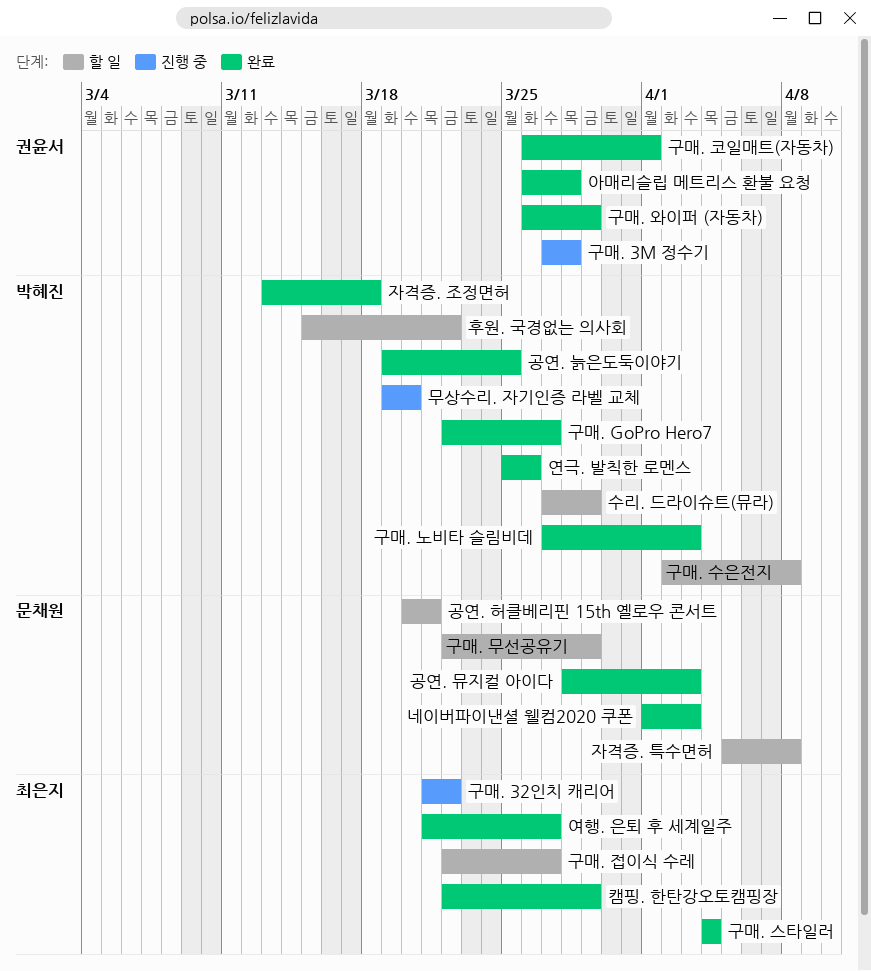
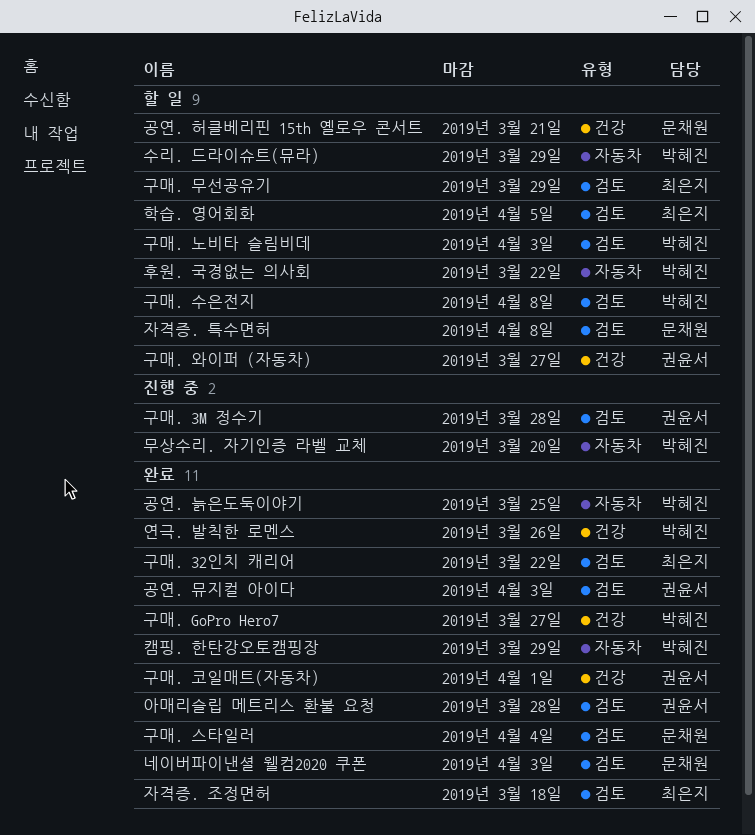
공연. 뮤지컬 아이다, owner: 문채원 -> 권윤서
구매. 32인치 캐리어, status: 진행 중 -> 완료
구매. 노비타 슬림비데, status: 완료 -> 할 일
구매. 무선공유기, owner: 문채원 -> 최은지
구매. 스타일러, owner: 최은지 -> 문채원
구매. 와이퍼 (자동차), status: 완료 -> 할 일
구매. 와이퍼 (자동차), due: Mar 29 -> Mar 27
구매. 접이식 수레: present -> none
여행. 은퇴 후 세계일주: present -> none
자격증. 조정면허, owner: 박혜진 -> 최은지
캠핑. 한탄강오토캠핑장, owner: 최은지 -> 박혜진
학습. 영어회화: none -> present

